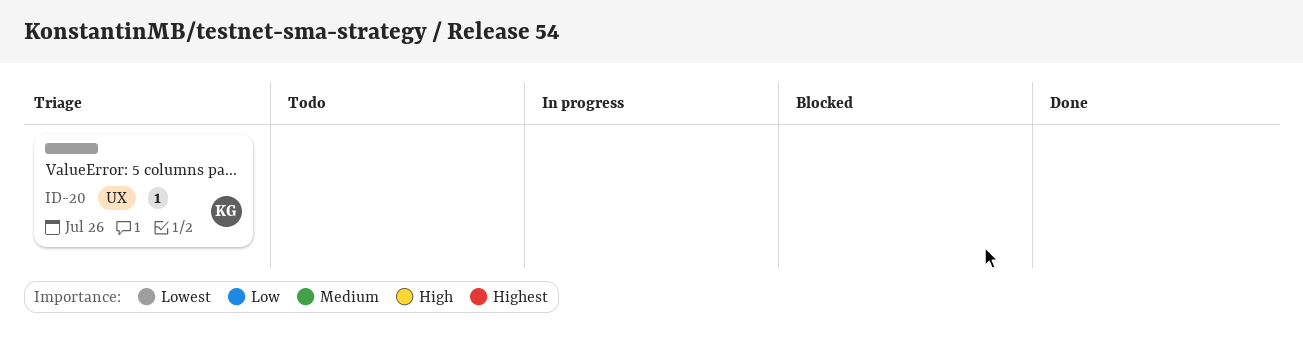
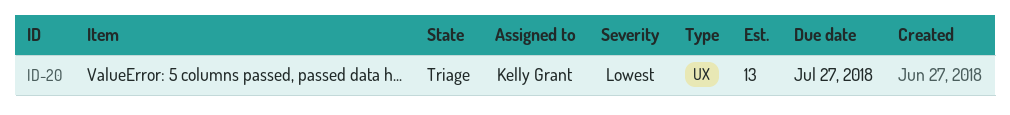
ID-20, estimate: 1 -> 13
ID-20, due: Jul 26 -> Jul 27

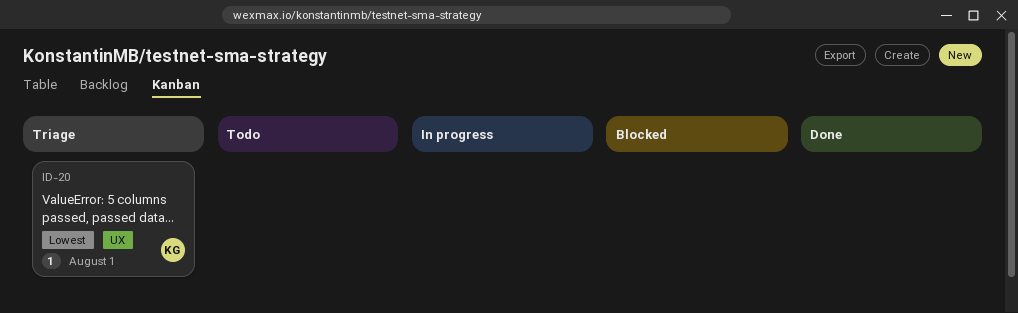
ID-20, estimate: 13 -> 1
ID-20, due: Jul 27 -> Aug 1

